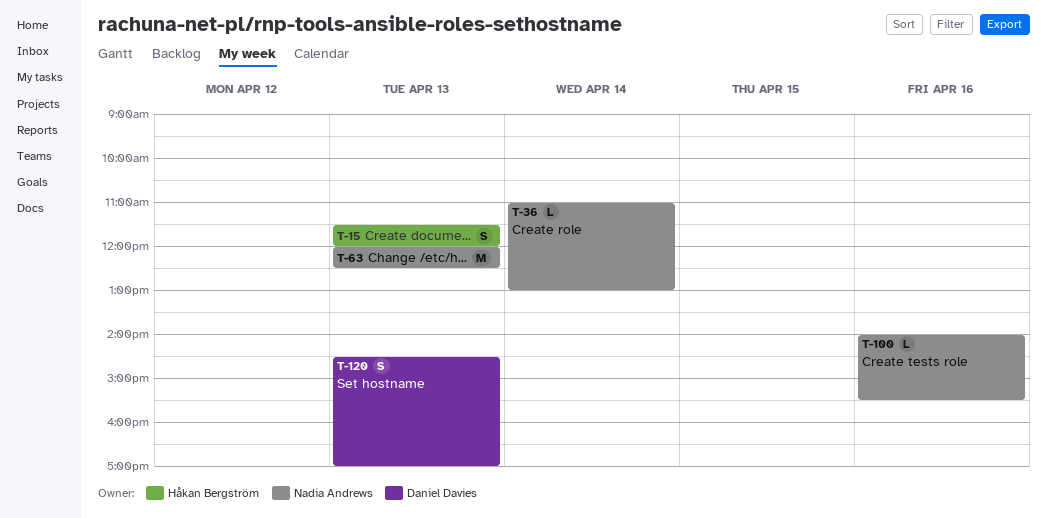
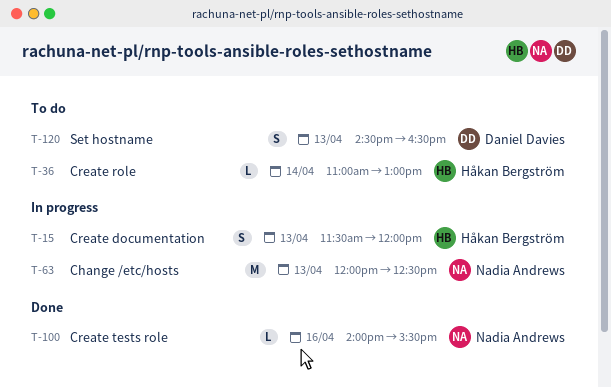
T-36, owner: Nadia Andrews -> Håkan Bergström
T-120, ends: 17:00 -> 16:30

